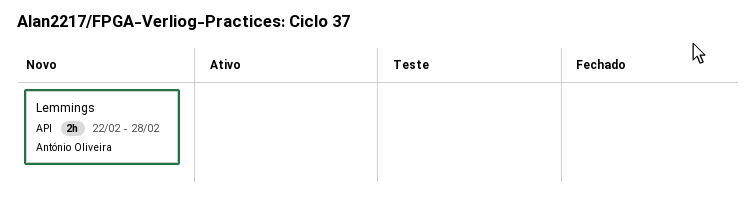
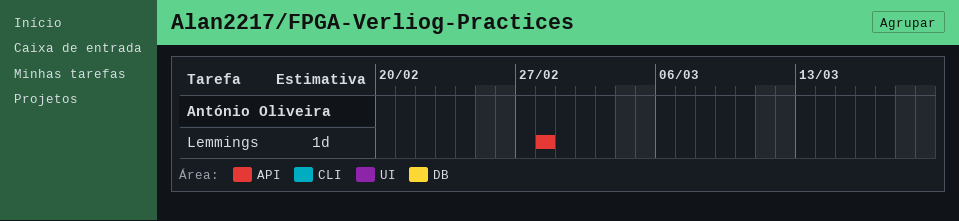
Lemmings, estimate: 2h -> 1d
Lemmings, start: Feb 22 -> Feb 28

